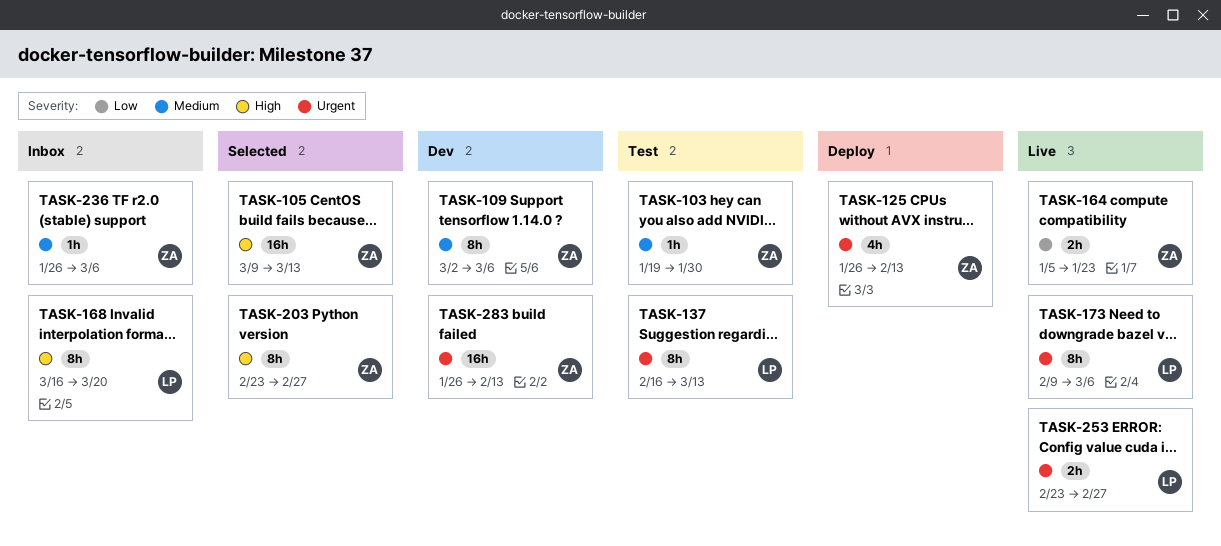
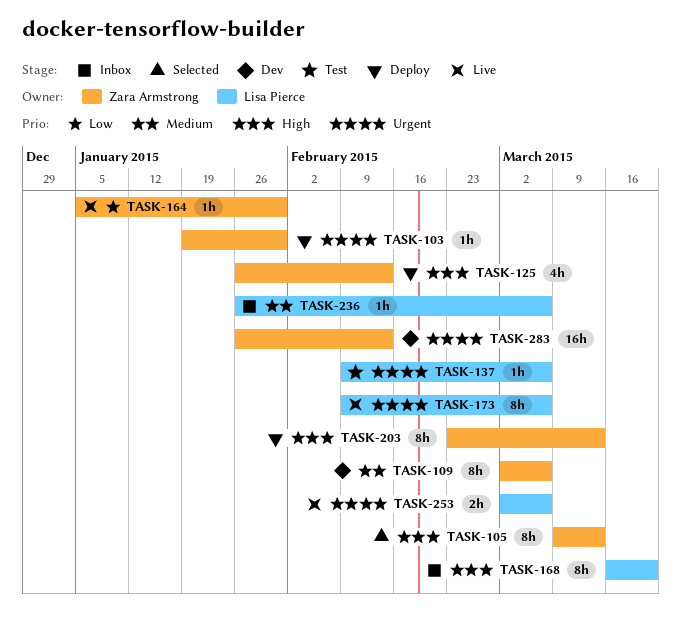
TASK-103, status: Test -> Deploy
TASK-103, priority: Medium -> Urgent
TASK-105, estimate: 16h -> 8h
TASK-125, priority: Urgent -> High
TASK-137, estimate: 8h -> 1h
TASK-137, start: Feb 16 -> Feb 9
TASK-137, due: Mar 13 -> Mar 6
TASK-164, estimate: 2h -> 1h
TASK-164, due: Jan 23 -> Jan 30
TASK-203, status: Selected -> Deploy
TASK-203, due: Feb 27 -> Mar 13
TASK-236, owner: Zara Armstrong -> Lisa Pierce
TASK-253, start: Feb 23 -> Mar 2
TASK-253, due: Feb 27 -> Mar 6

